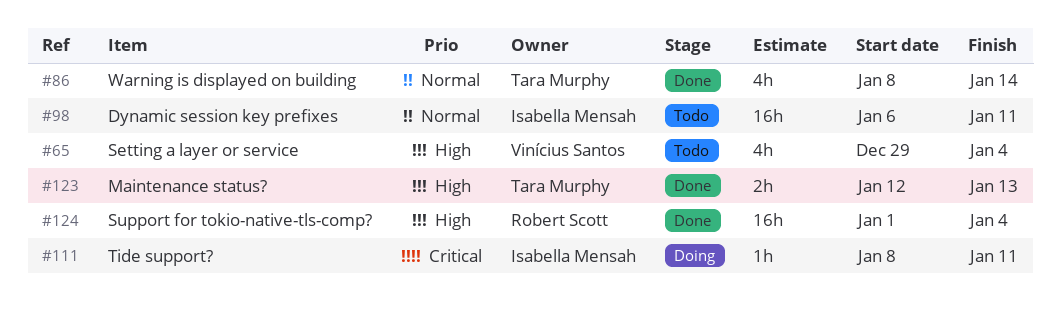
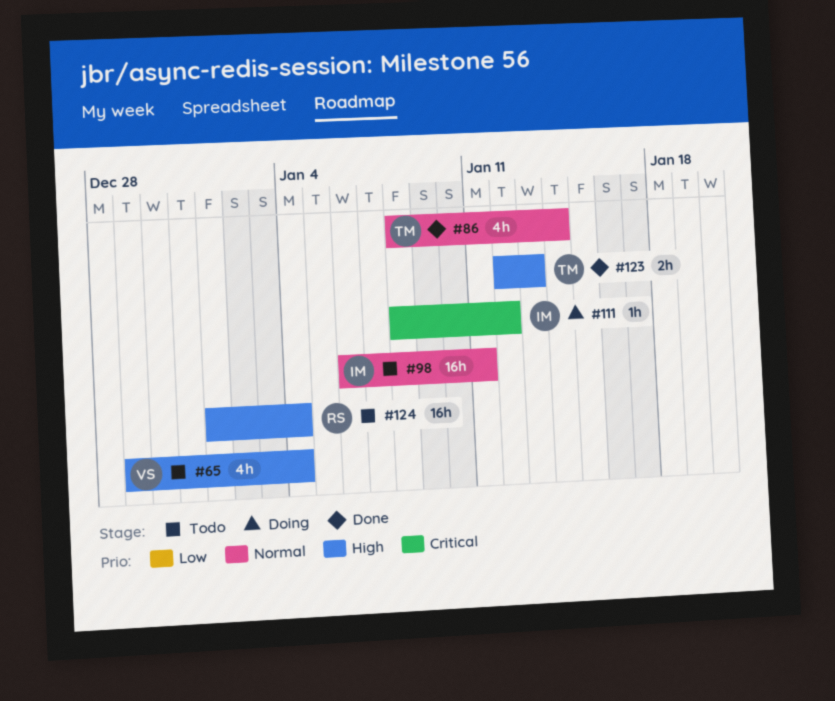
#111, due: Jan 11 -> Jan 12
#124, status: Done -> Todo

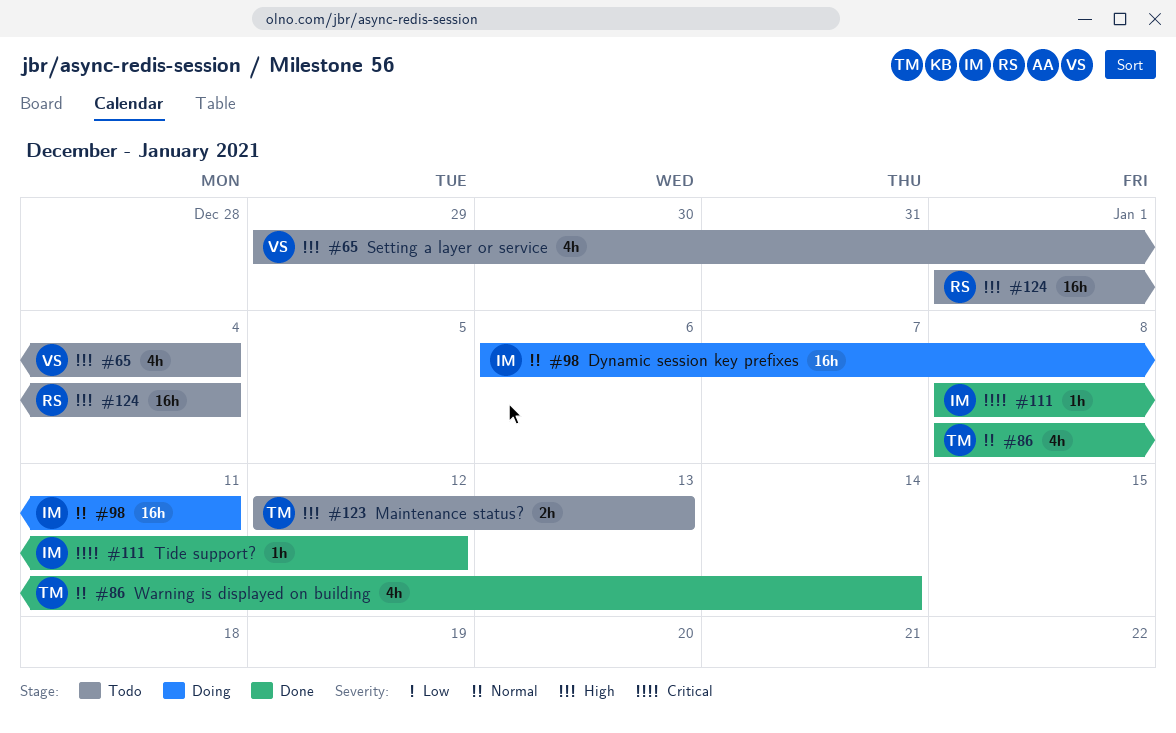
#98, status: Todo -> Doing
#111, status: Doing -> Done
#123, status: Done -> Todo

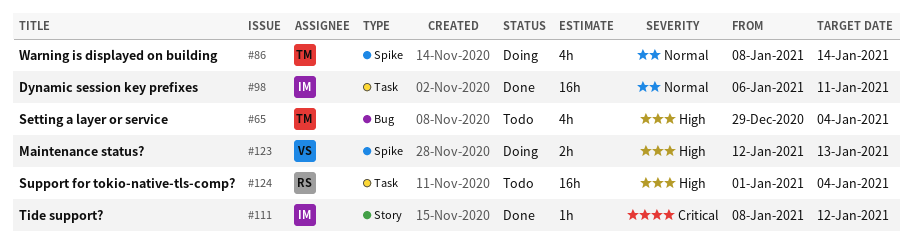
#65, owner: VS -> TM
#86, status: Done -> Doing
#98, status: Doing -> Done
#123, status: Todo -> Doing
#123, owner: TM -> VS

